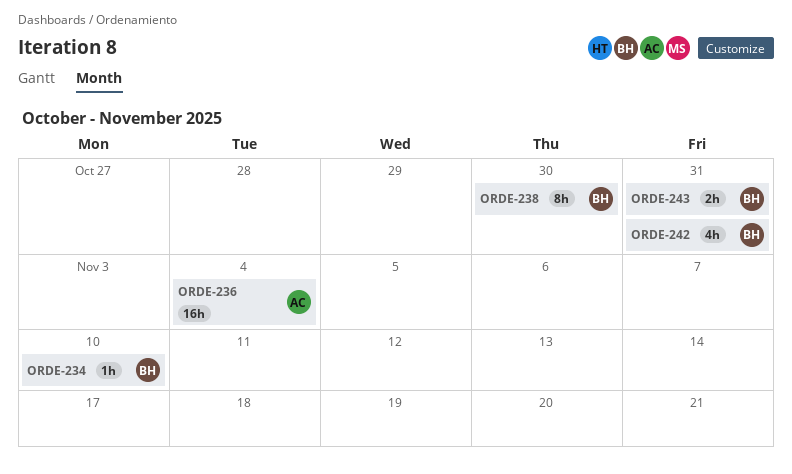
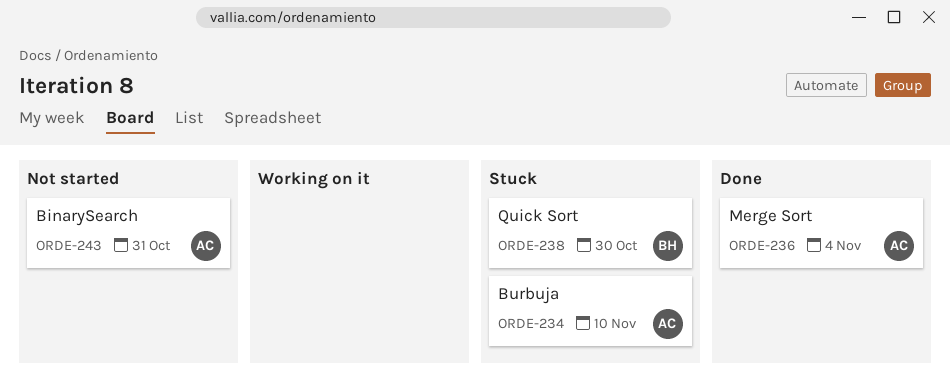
ORDE-234, owner: BH -> AC
ORDE-242: present -> none
ORDE-243, owner: BH -> AC

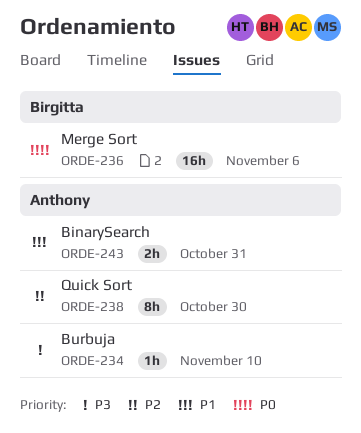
ORDE-236, owner: Anthony -> Birgitta
ORDE-236, due: Nov 4 -> Nov 6
ORDE-238, owner: Birgitta -> Anthony

